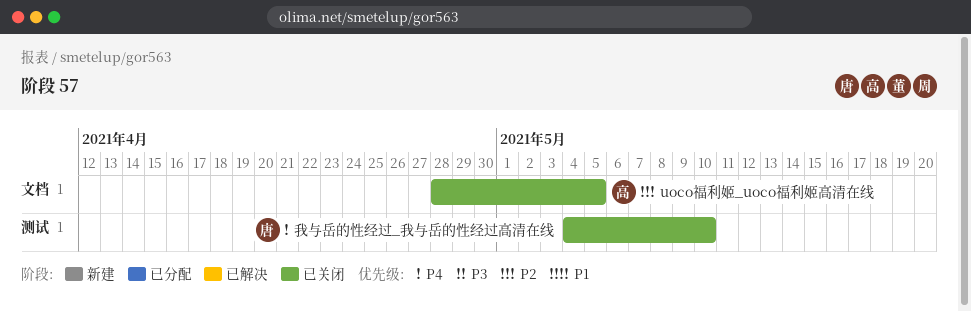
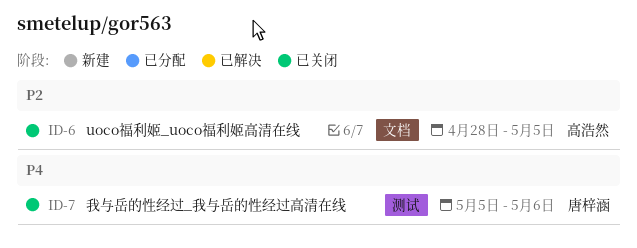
我与岳的性经过_我与岳的性经过高清在线, start: May 4 -> May 5
我与岳的性经过_我与岳的性经过高清在线, due: May 10 -> May 6

